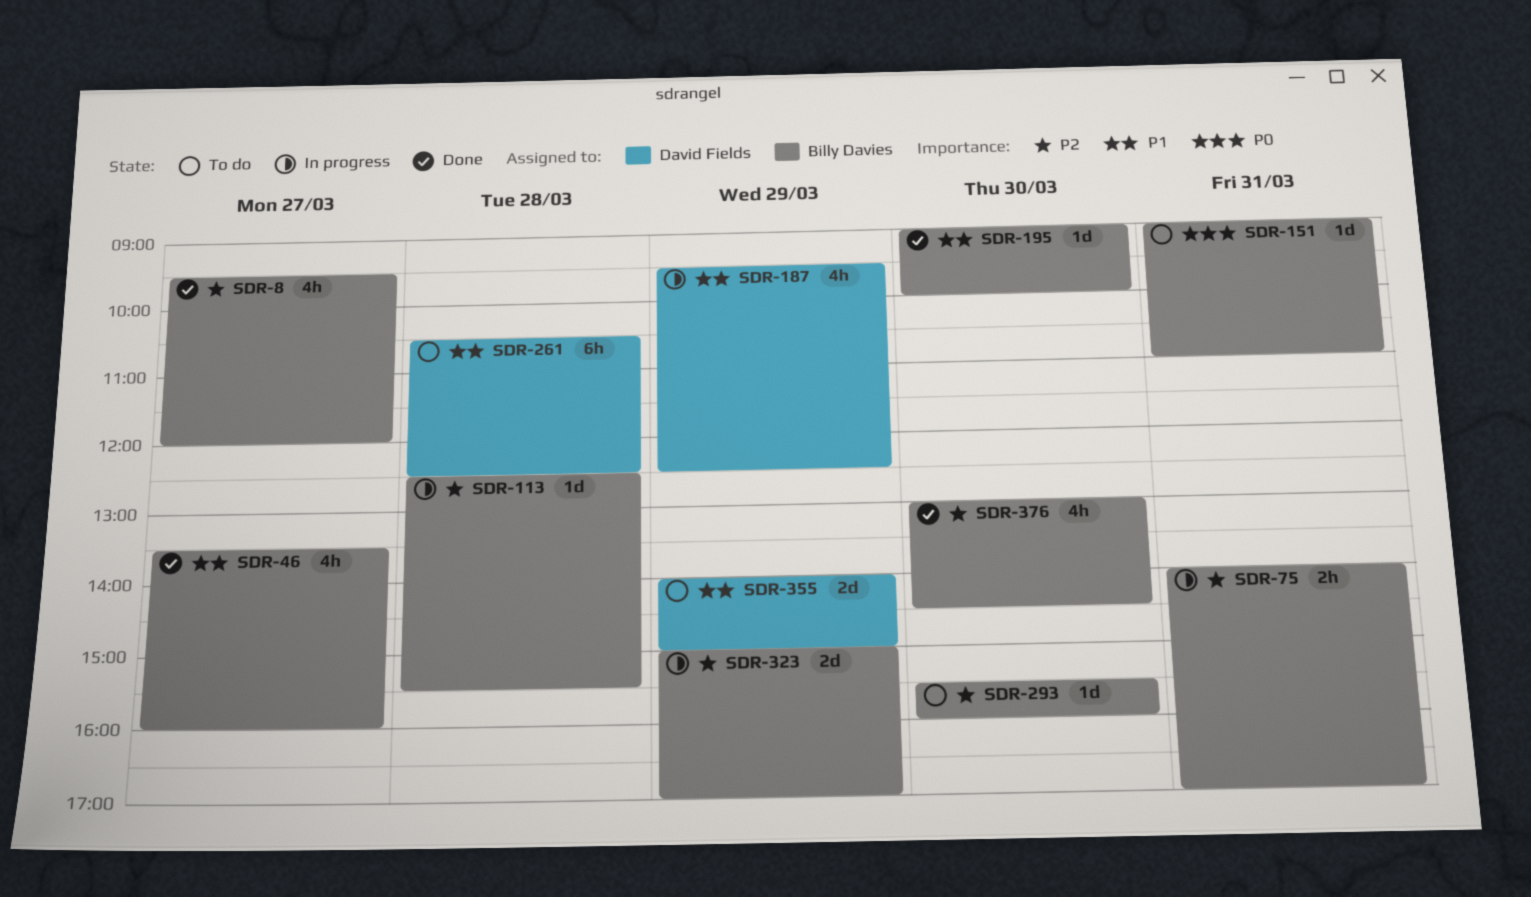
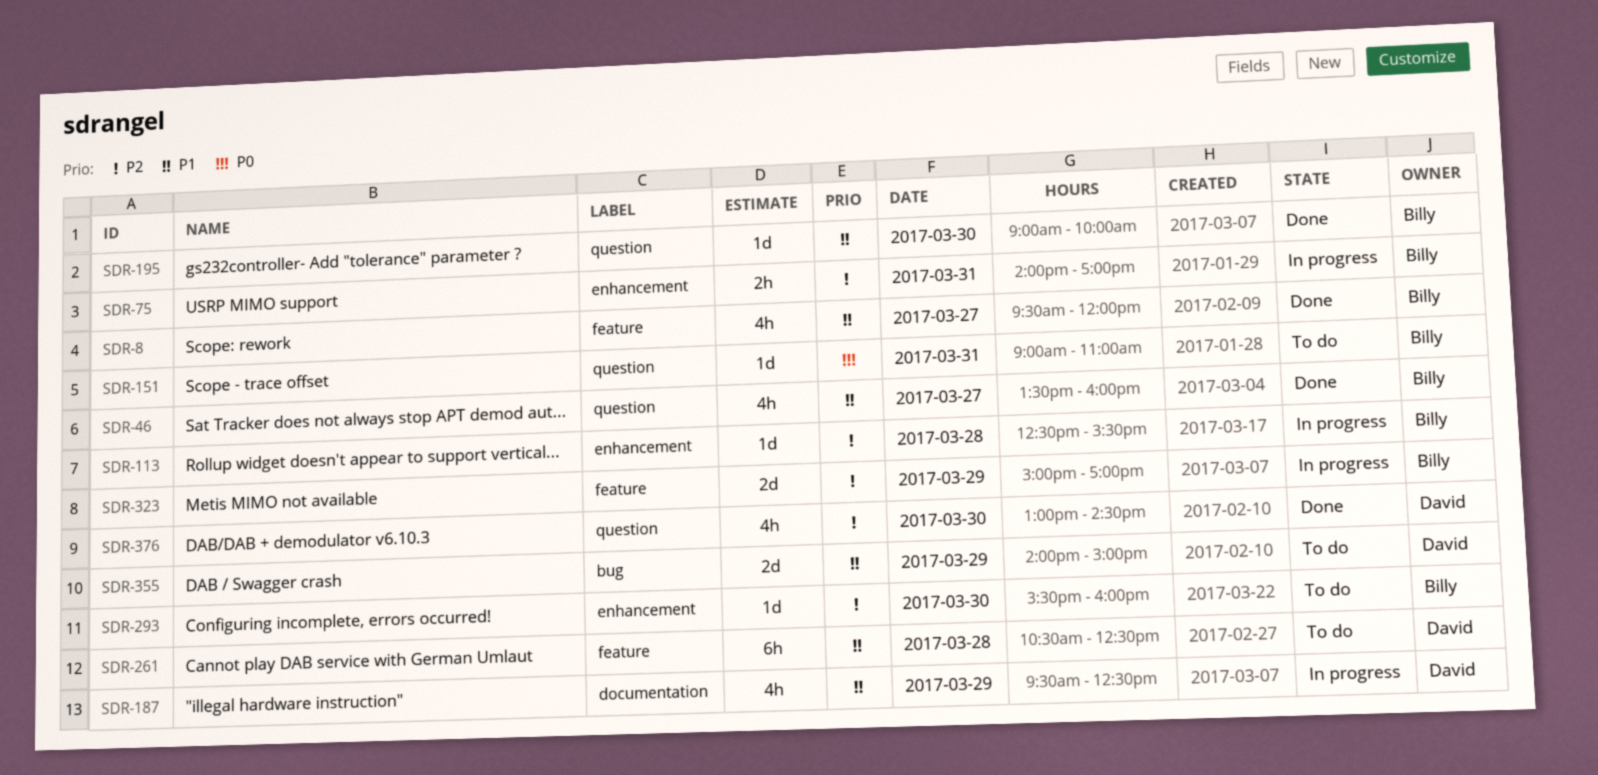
SDR-8, priority: P2 -> P1
SDR-376, owner: Billy Davies -> David Fields

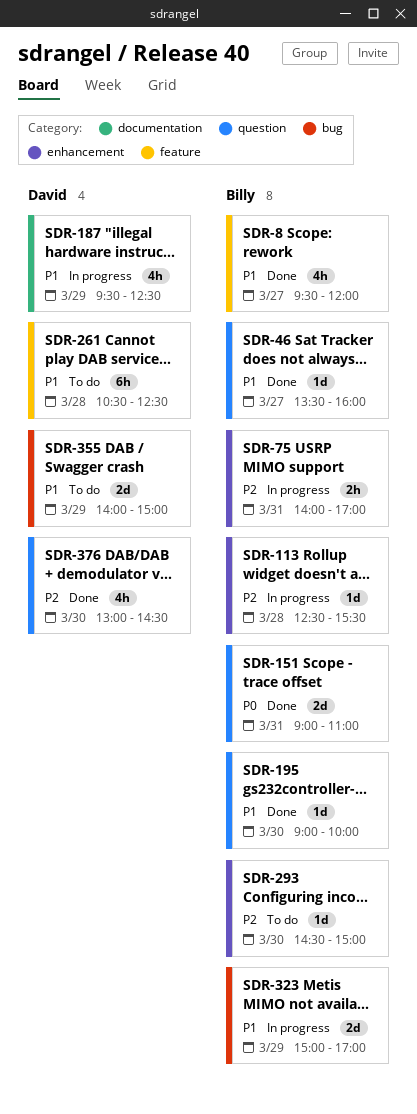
SDR-46, estimate: 4h -> 1d
SDR-151, status: To do -> Done
SDR-151, estimate: 1d -> 2d
SDR-293, begins: 15:30 -> 14:30
SDR-293, ends: 16:00 -> 15:00
SDR-323, priority: P2 -> P1
SDR-323, label: feature -> bug

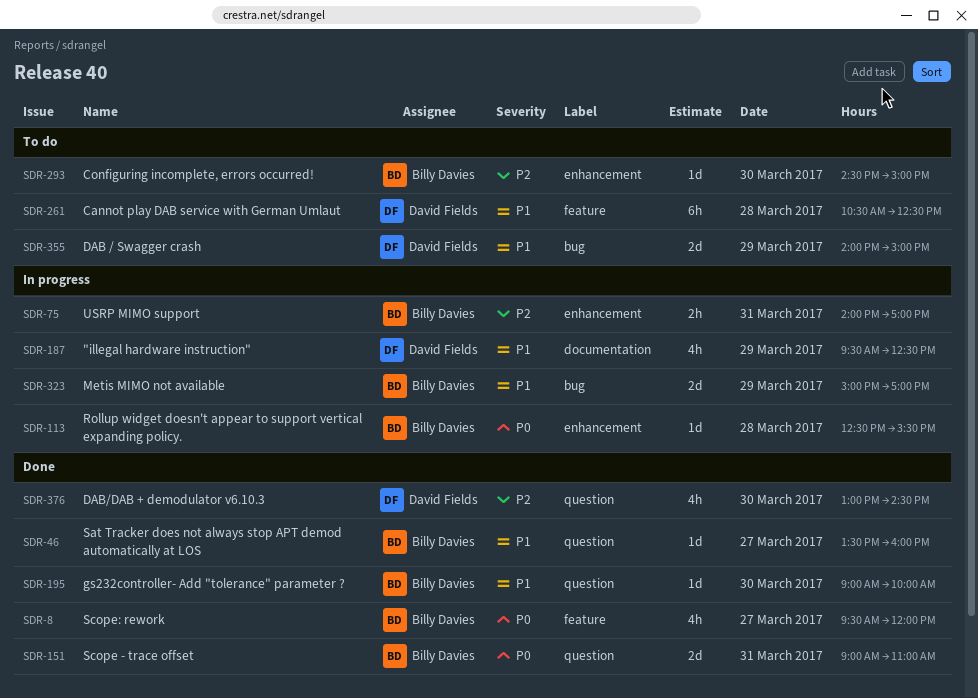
SDR-8, priority: P1 -> P0
SDR-113, priority: P2 -> P0

